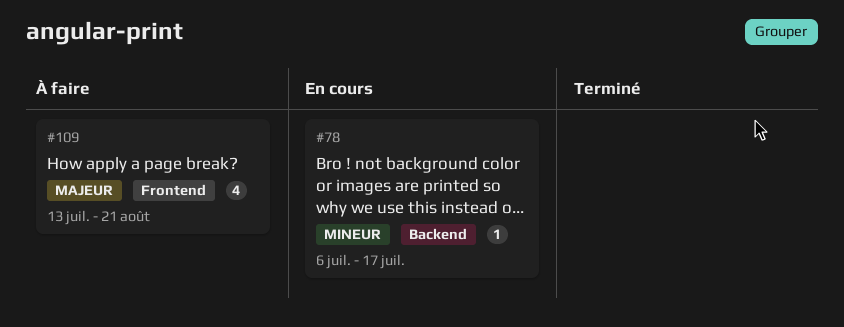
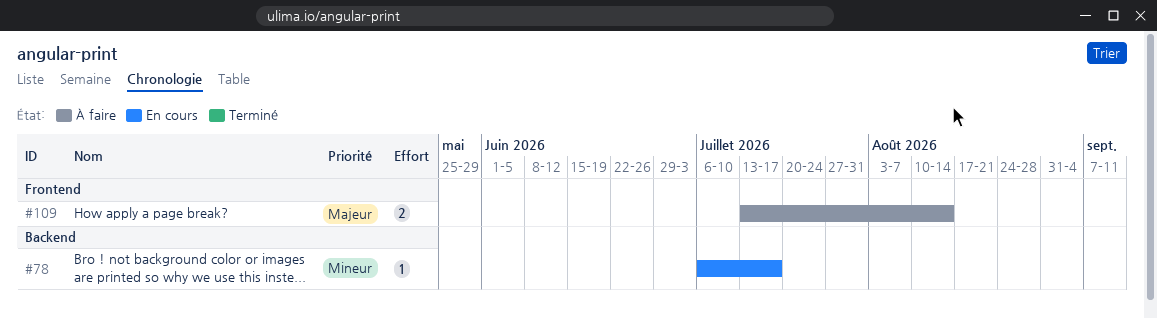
#109, estimate: 4 -> 2
#109, due: Aug 21 -> Aug 14

